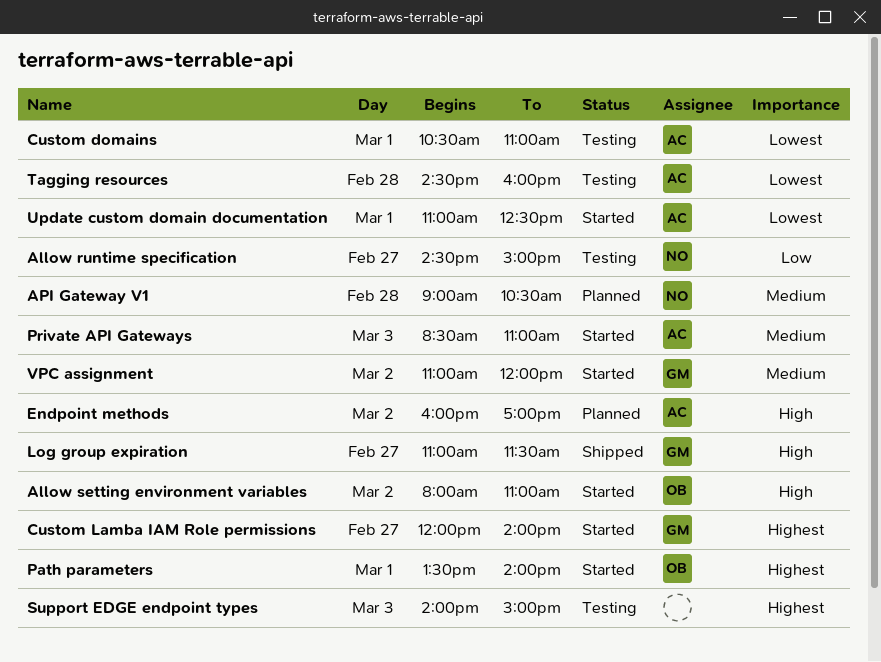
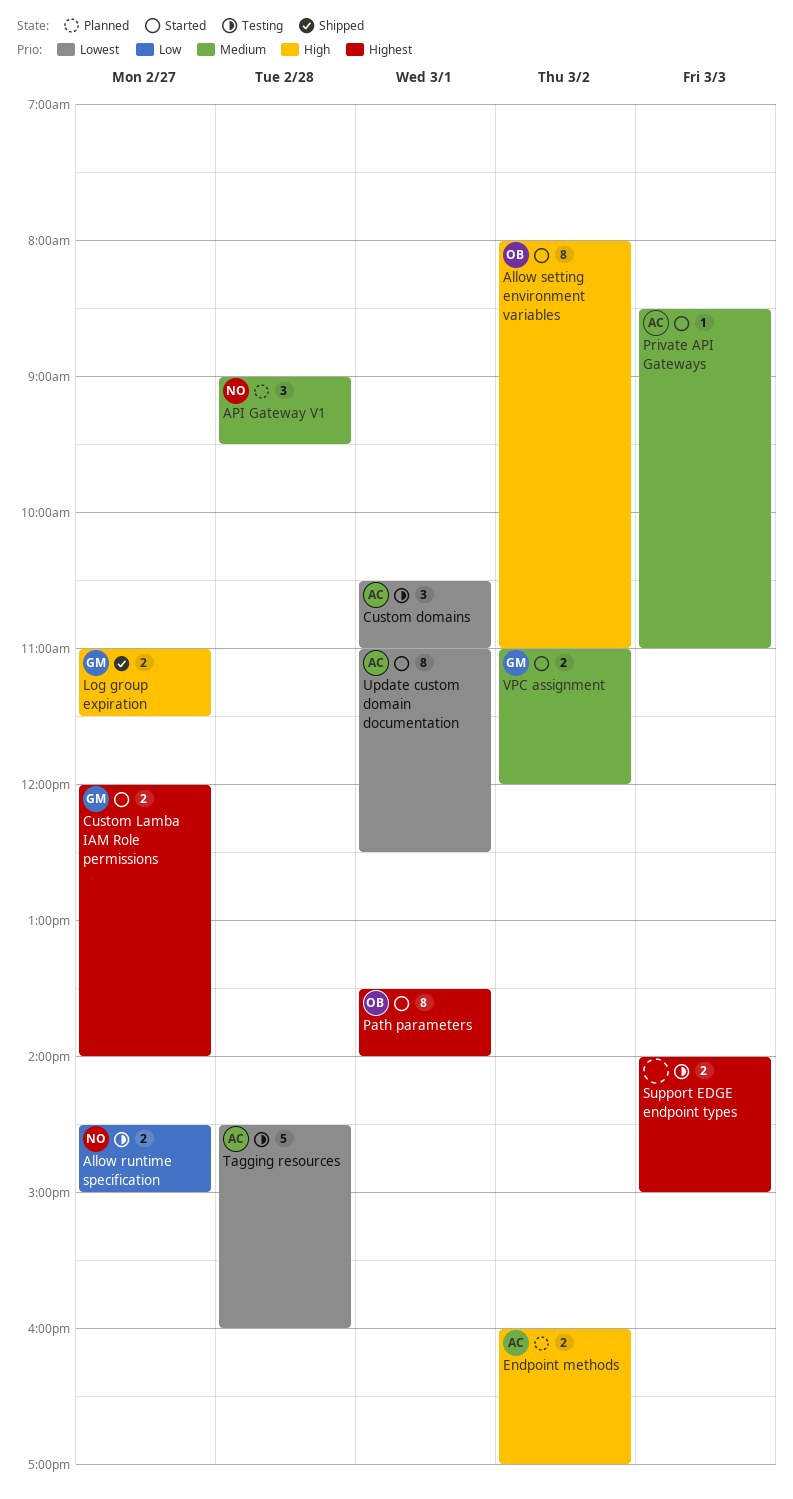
API Gateway V1, ends: 10:30 -> 09:30

